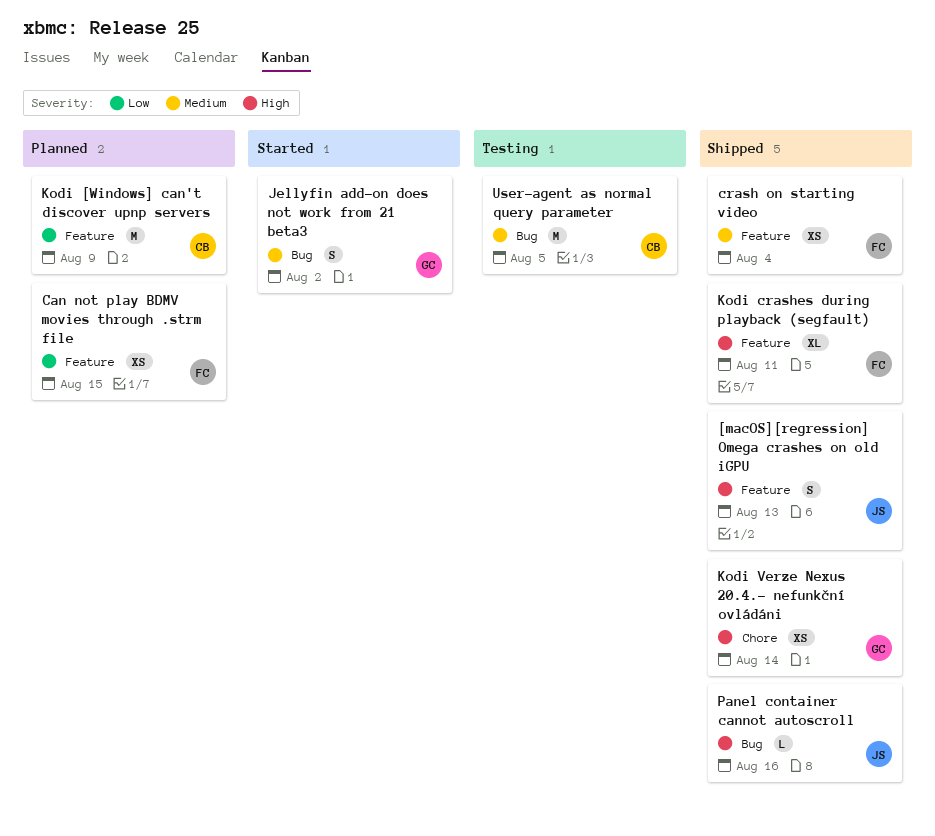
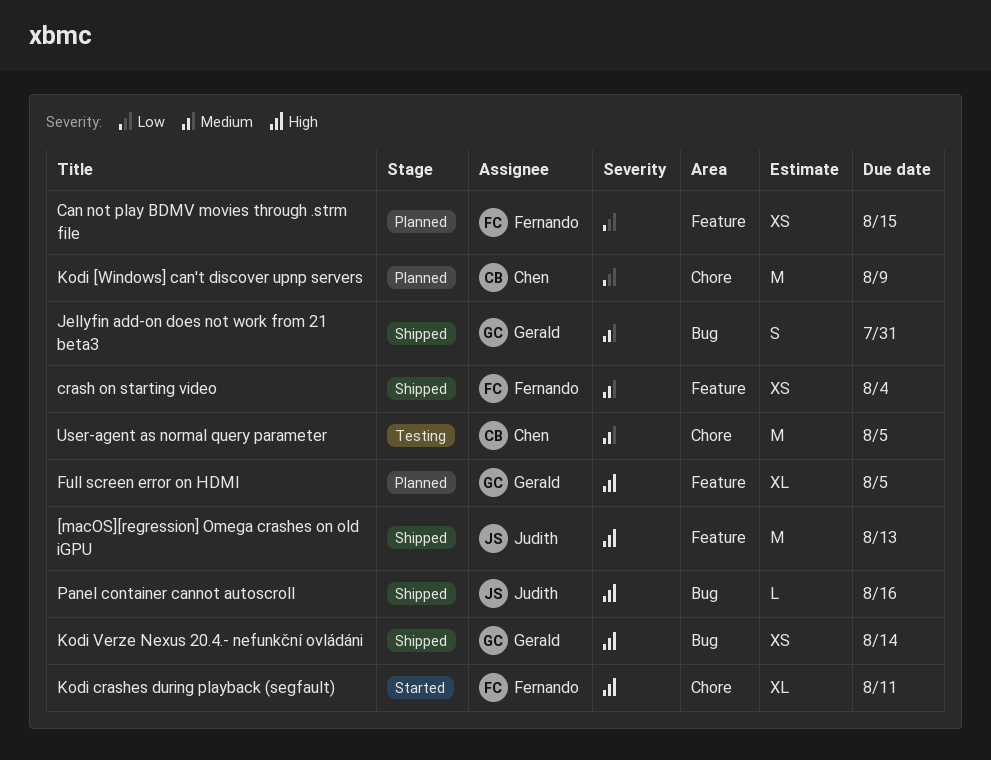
[macOS][regression] Omega crashes on old iGPU, estimate: S -> M
Full screen error on HDMI: none -> present
Jellyfin add-on does not work from 21 beta3, status: Started -> Shipped
Jellyfin add-on does not work from 21 beta3, due: Aug 2 -> Jul 31
Kodi [Windows] can't discover upnp servers, label: Feature -> Chore
Kodi crashes during playback (segfault), status: Shipped -> Started
Kodi crashes during playback (segfault), label: Feature -> Chore
Kodi Verze Nexus 20.4.- nefunkční ovládáni, label: Chore -> Bug
User-agent as normal query parameter, label: Bug -> Chore

